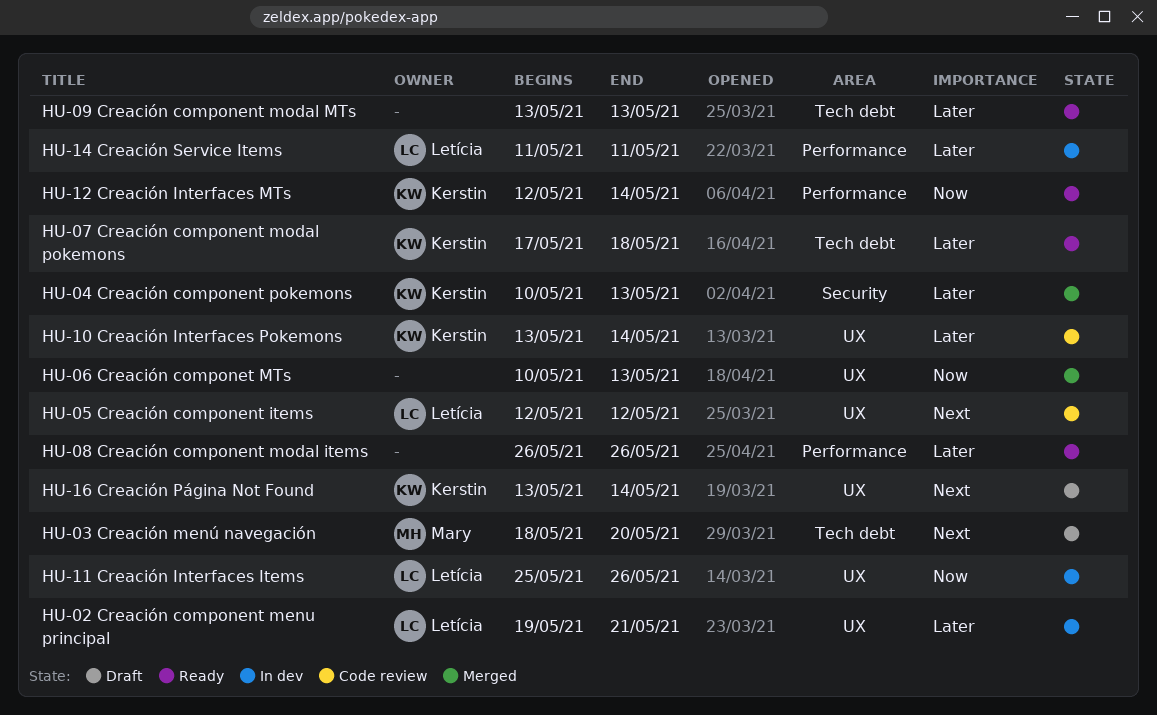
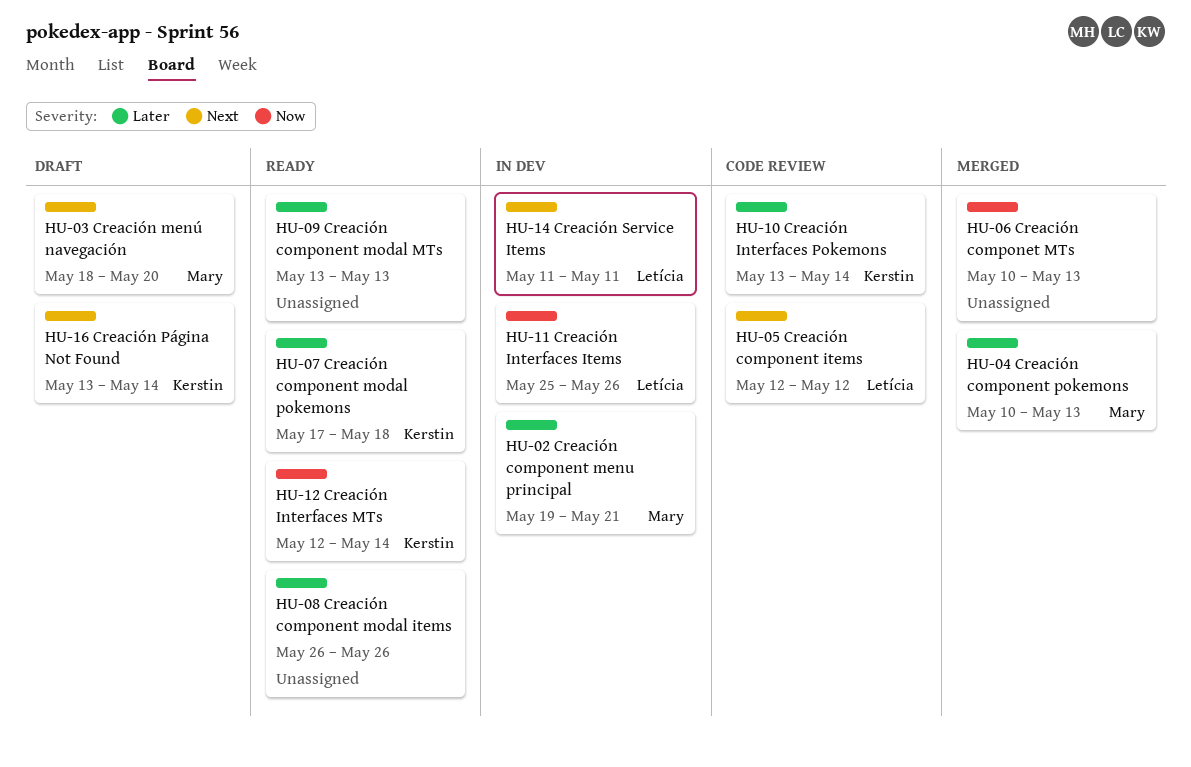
HU-02 Creación component menu principal, owner: Letícia -> Mary
HU-04 Creación component pokemons, owner: Kerstin -> Mary
HU-14 Creación Service Items, priority: Later -> Next

